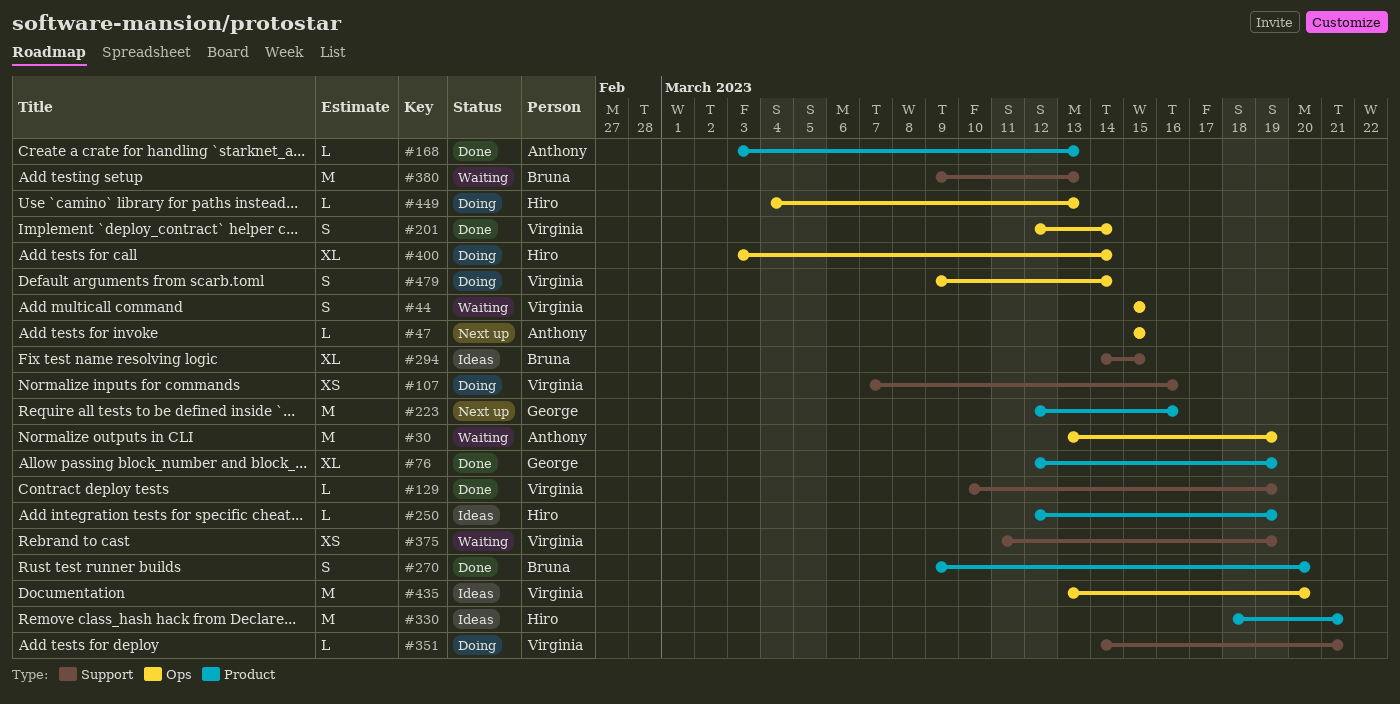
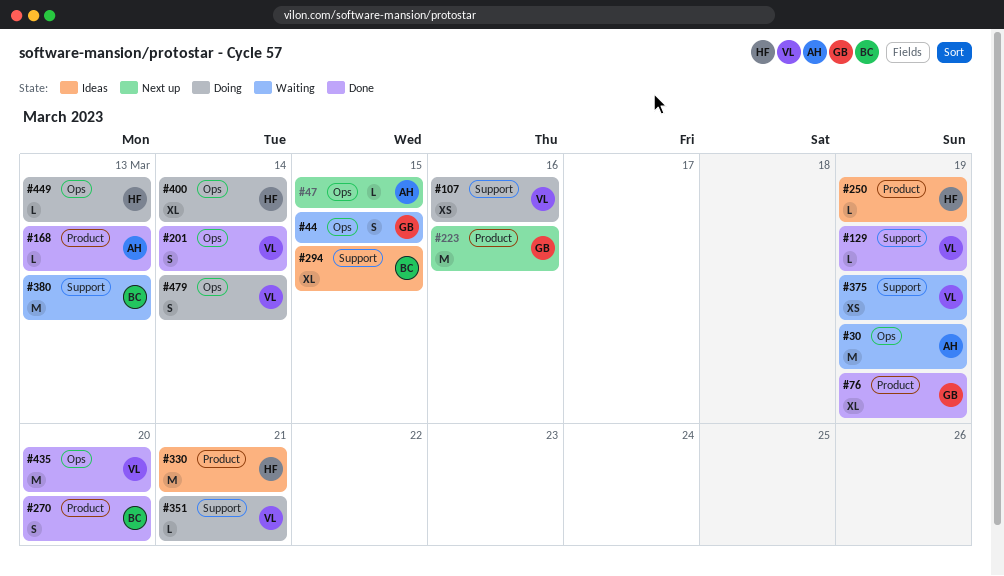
#44, owner: Virginia -> George
#435, status: Ideas -> Done

